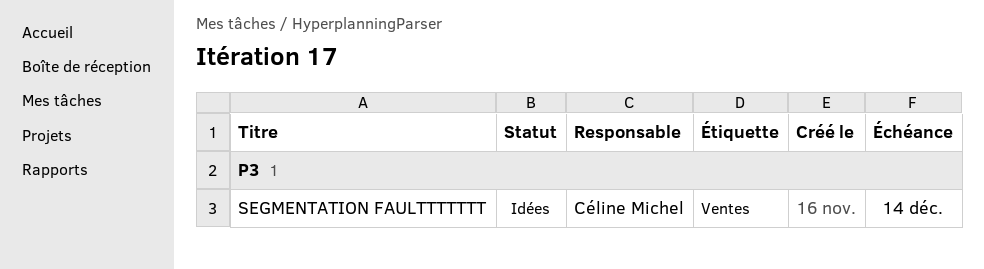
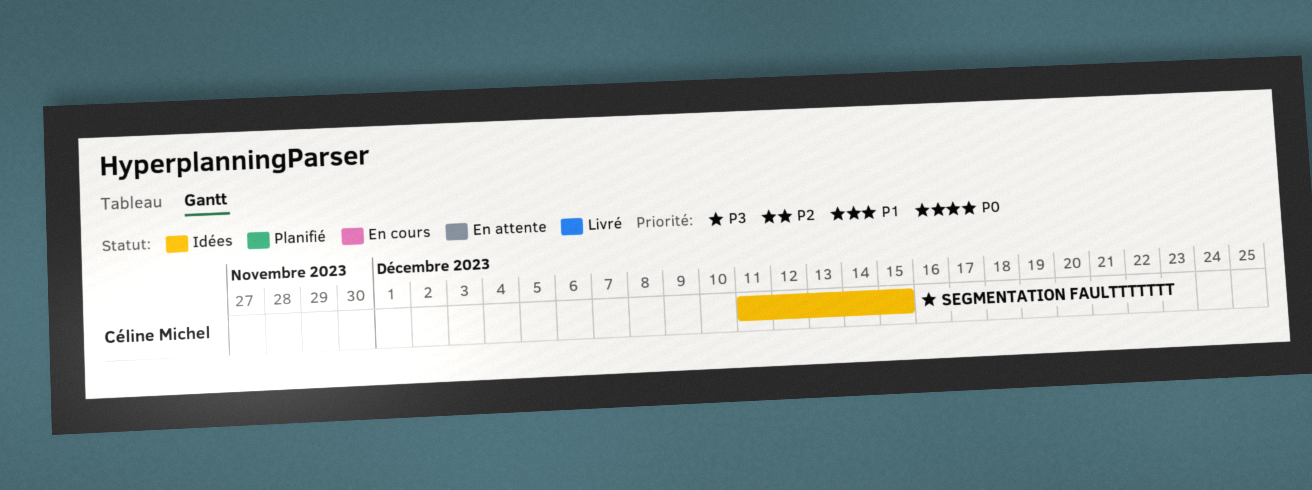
SEGMENTATION FAULTTTTTTT, due: Dec 14 -> Dec 15

